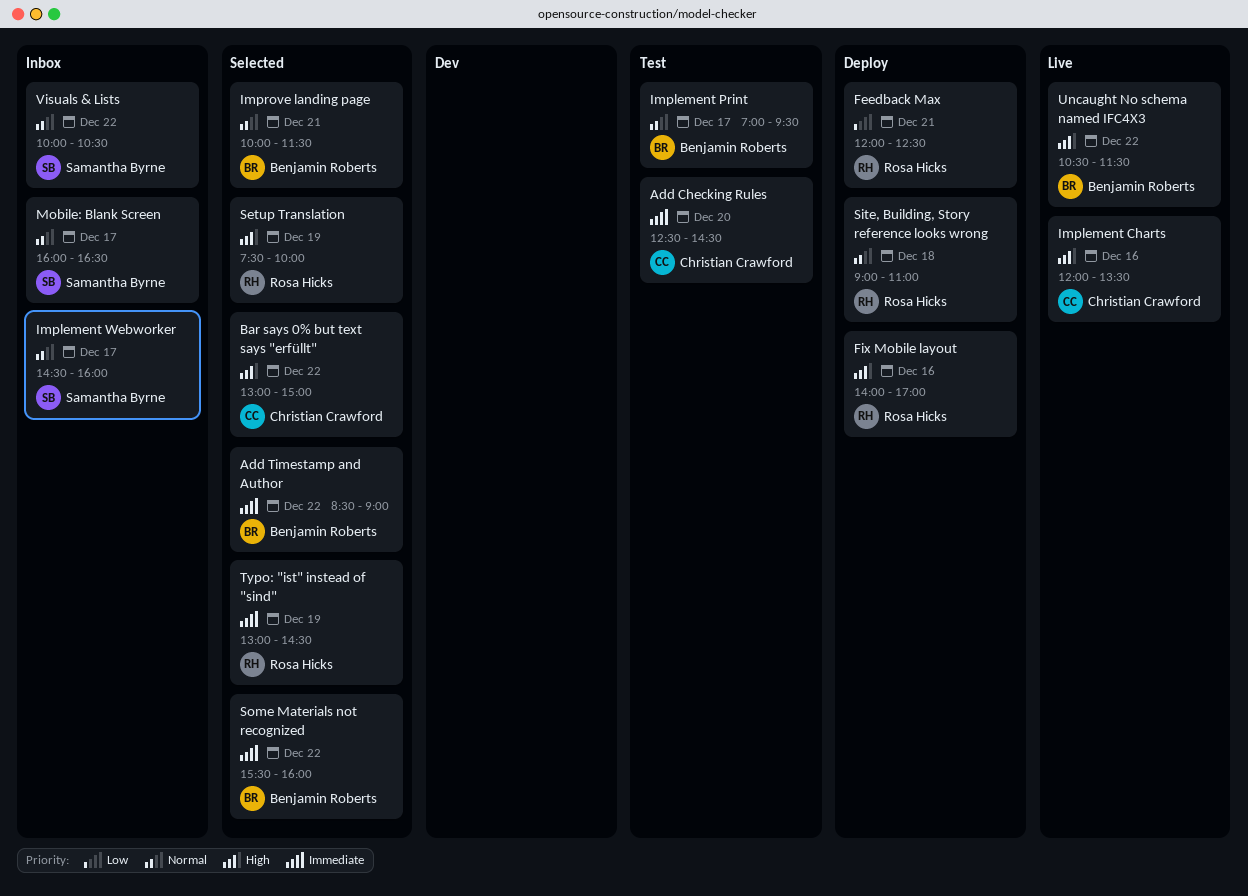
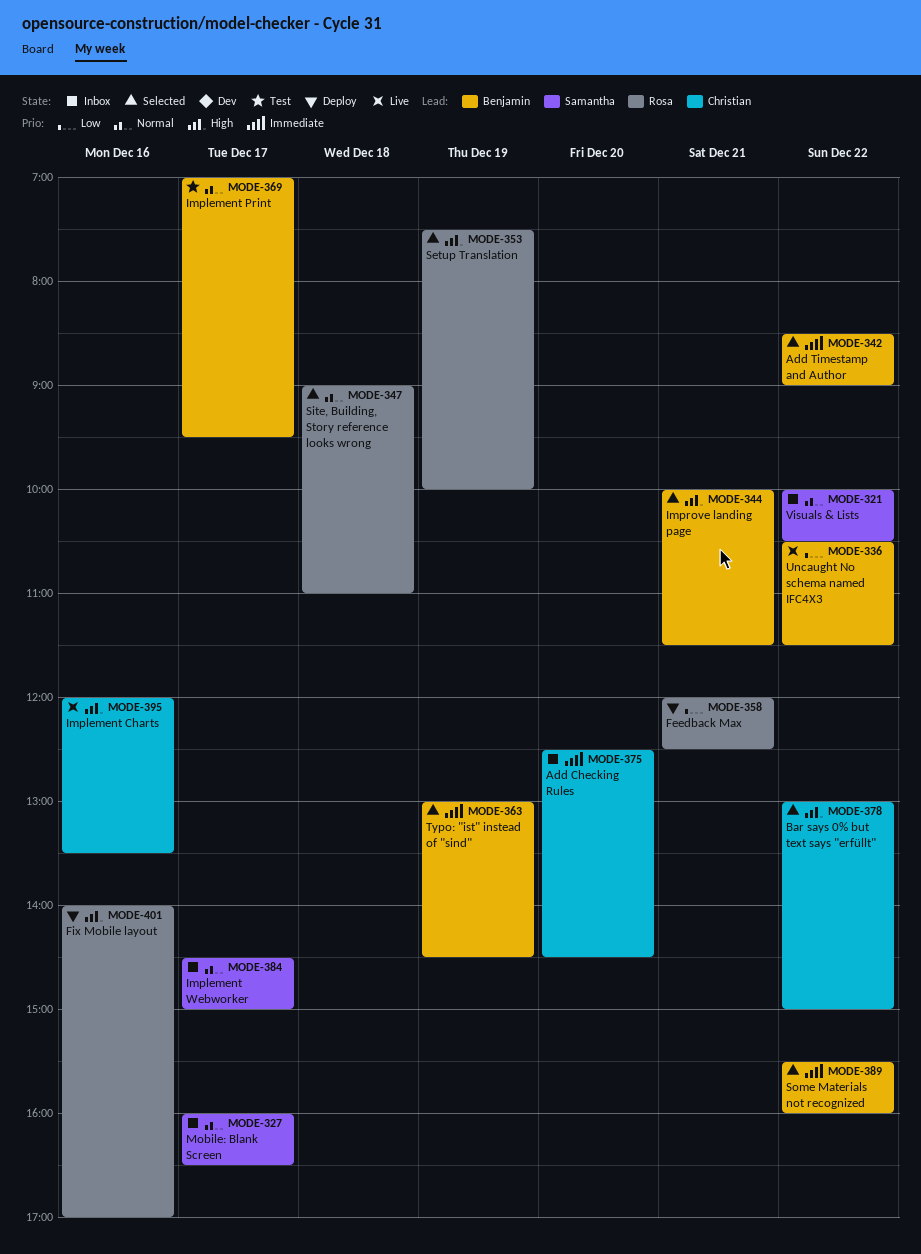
Add Checking Rules, status: Test -> Inbox
Implement Webworker, ends: 16:00 -> 15:00
Improve landing page, priority: Normal -> High
Site, Building, Story reference looks wrong, status: Deploy -> Selected
Typo: "ist" instead of "sind", owner: Rosa Hicks -> Benjamin Roberts
Uncaught No schema named IFC4X3, priority: High -> Low

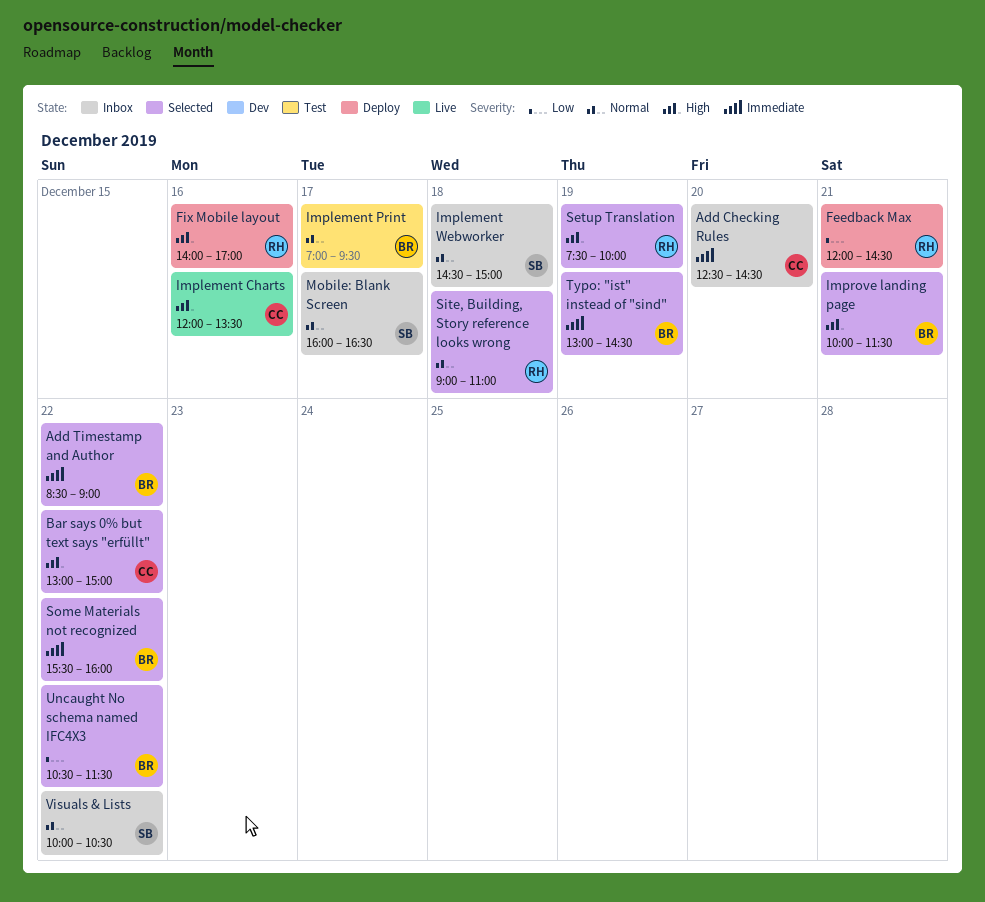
Feedback Max, ends: 12:30 -> 14:30
Implement Webworker, day: Dec 17 -> Dec 18
Uncaught No schema named IFC4X3, status: Live -> Selected

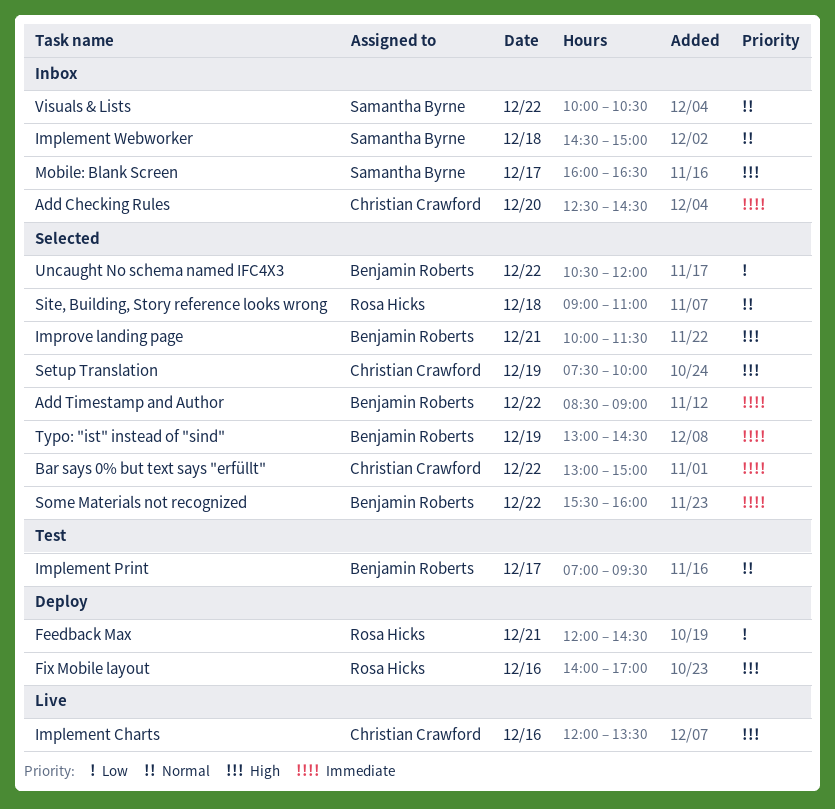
Bar says 0% but text says "erfüllt", priority: High -> Immediate
Mobile: Blank Screen, priority: Normal -> High
Setup Translation, owner: Rosa Hicks -> Christian Crawford
Uncaught No schema named IFC4X3, ends: 11:30 -> 12:00

